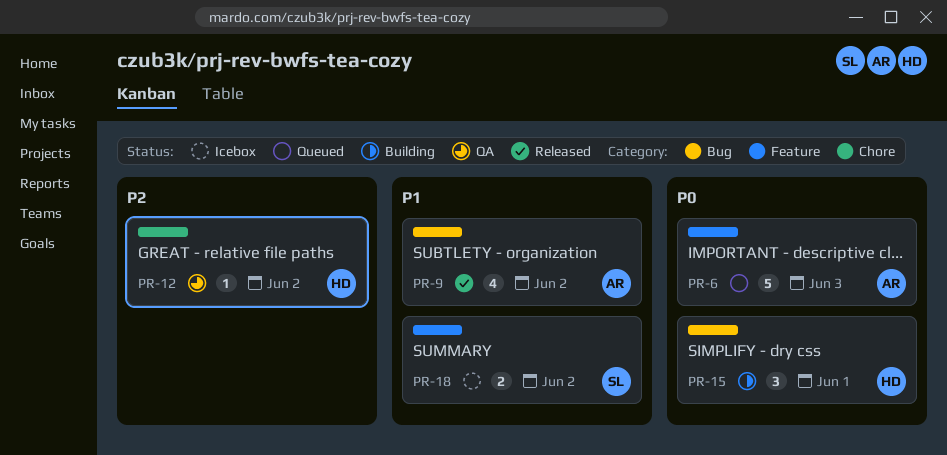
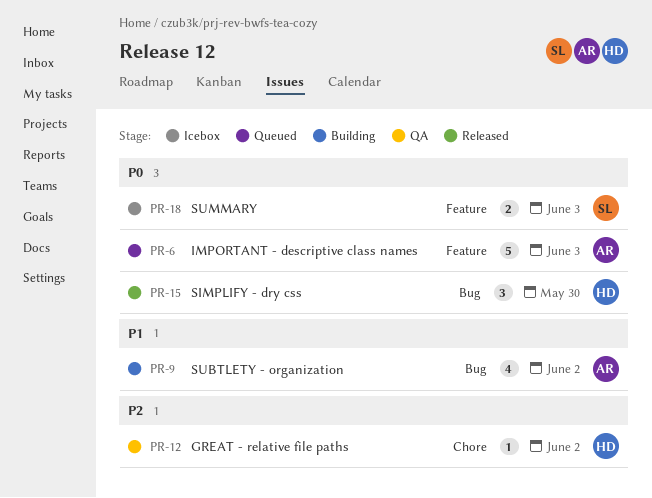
PR-9, status: Released -> Building
PR-15, status: Building -> Released
PR-15, due: Jun 1 -> May 30
PR-18, priority: P1 -> P0
PR-18, due: Jun 2 -> Jun 3

